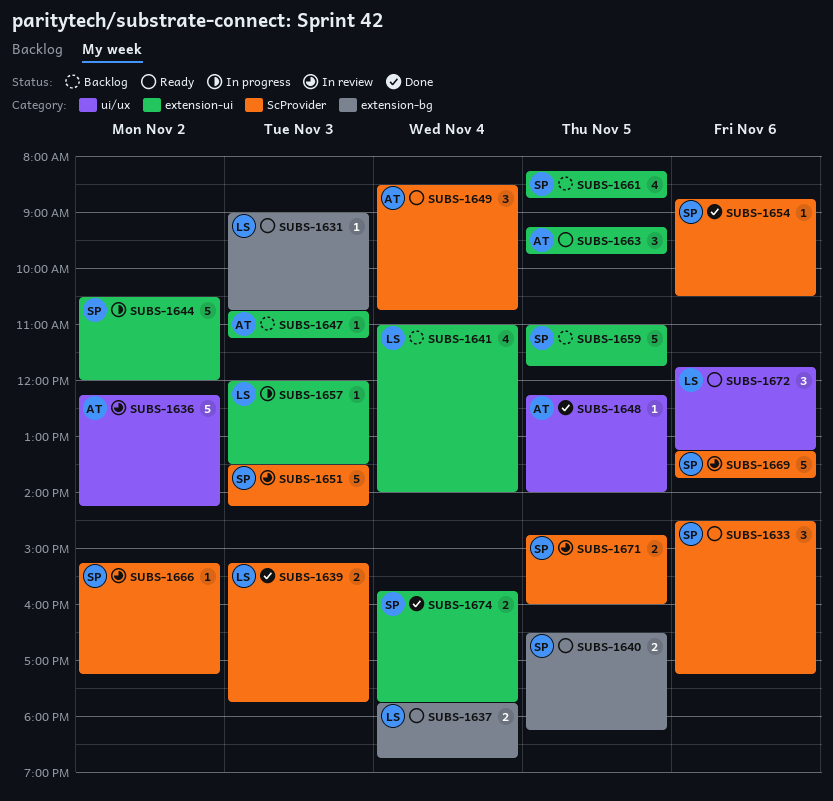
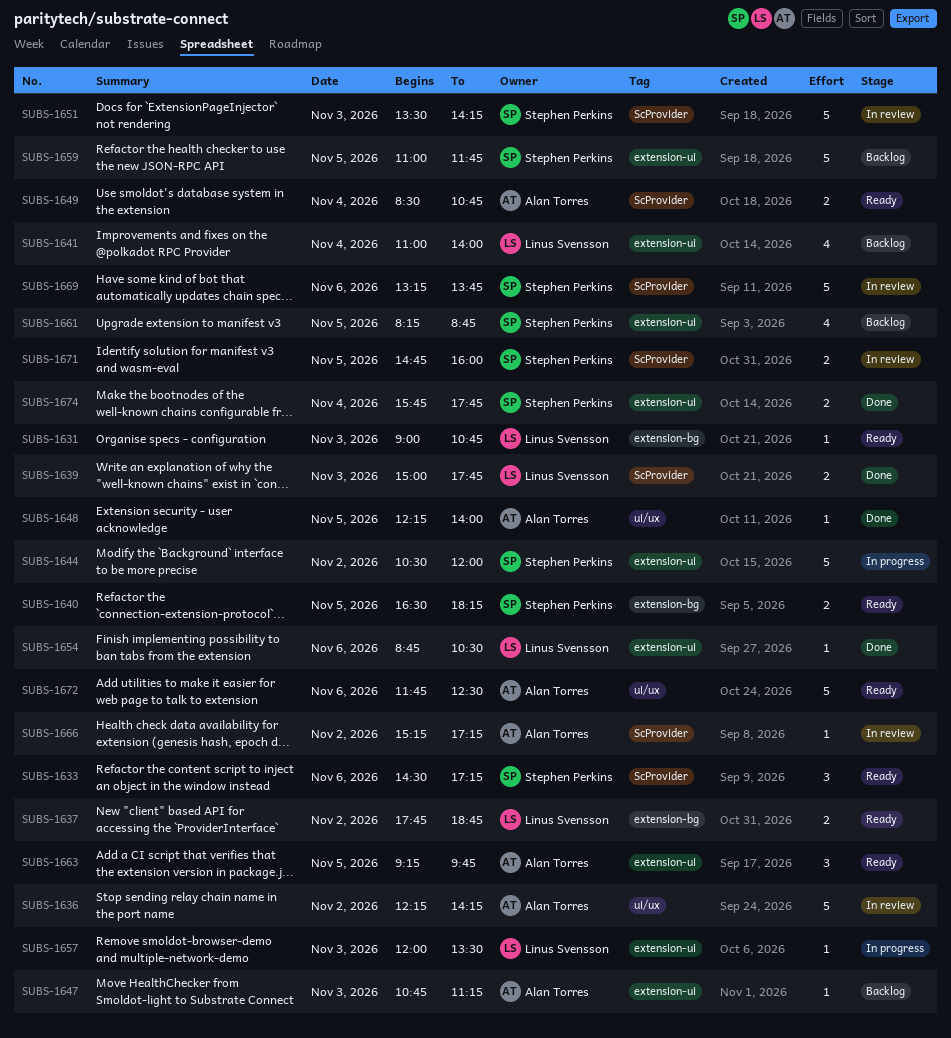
SUBS-1637, day: Nov 4 -> Nov 2
SUBS-1639, begins: 15:15 -> 15:00
SUBS-1649, estimate: 3 -> 2
SUBS-1654, owner: Stephen Perkins -> Linus Svensson
SUBS-1654, label: ScProvider -> extension-ui
SUBS-1666, owner: Stephen Perkins -> Alan Torres
SUBS-1672, owner: Linus Svensson -> Alan Torres
SUBS-1672, estimate: 3 -> 5
SUBS-1672, ends: 13:15 -> 12:30

